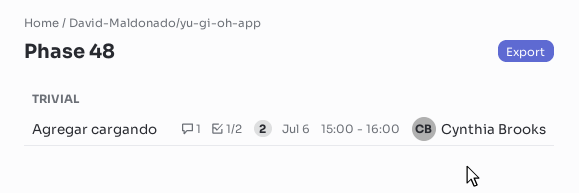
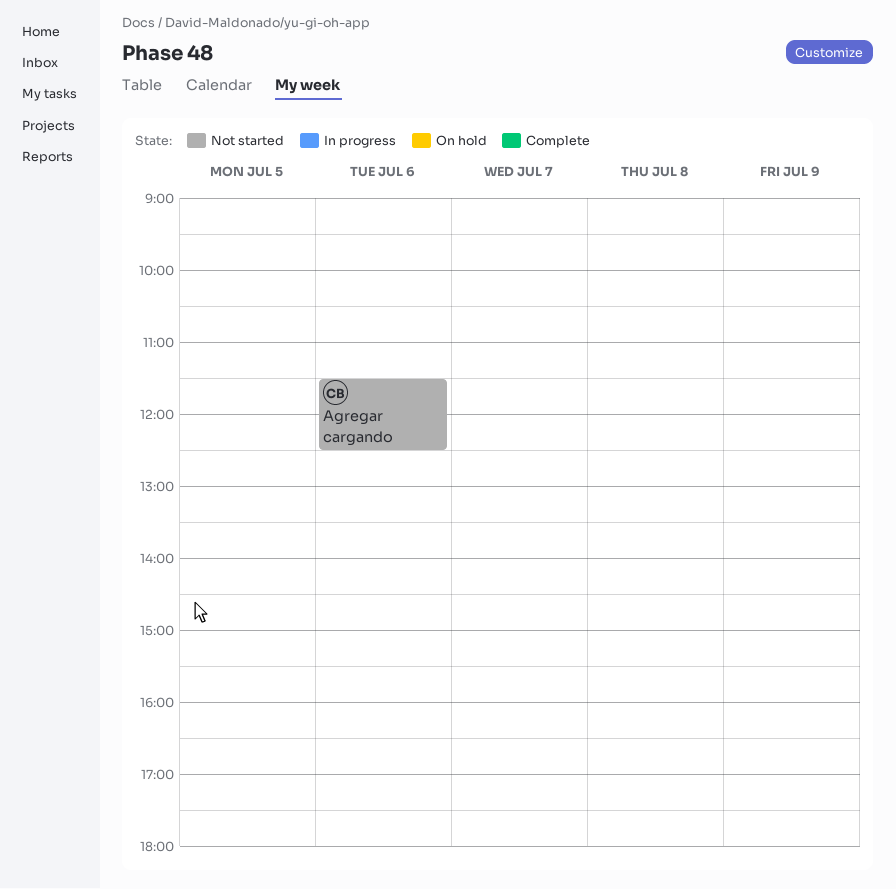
Agregar cargando, begins: 15:00 -> 11:30
Agregar cargando, ends: 16:00 -> 12:30

